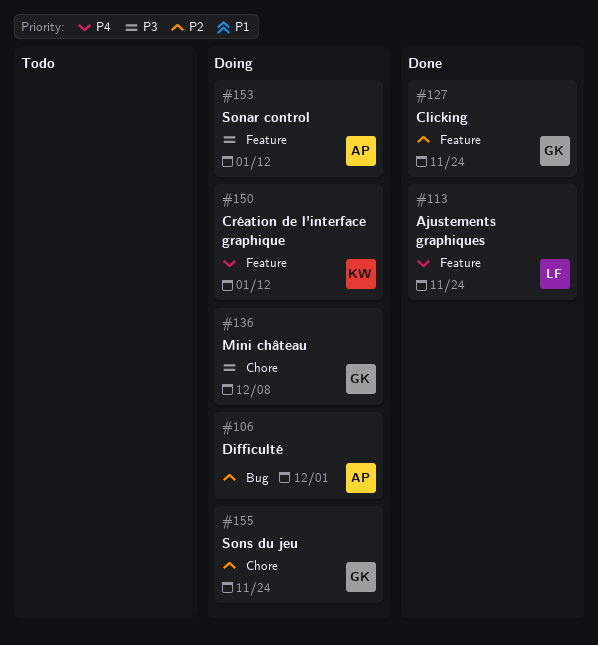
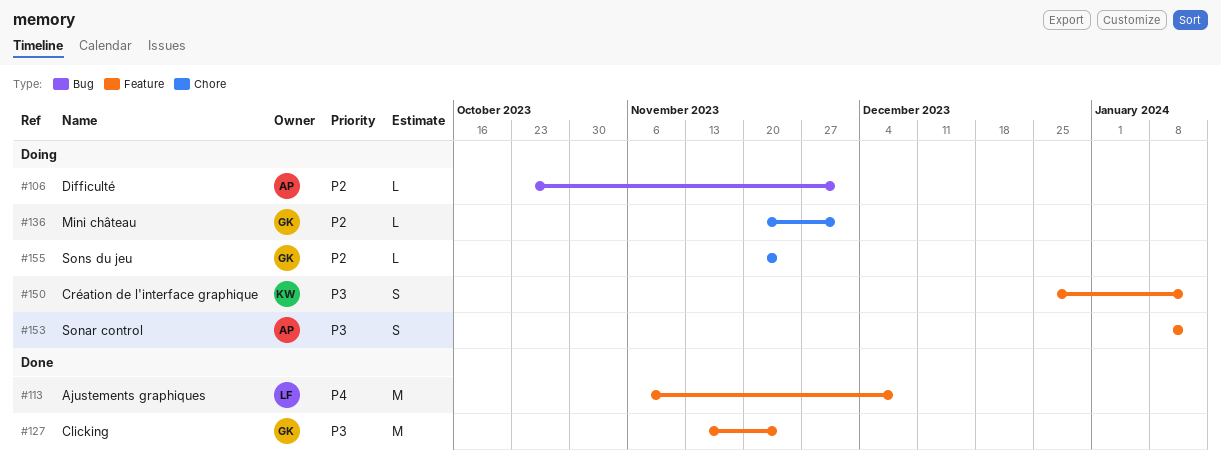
#113, due: Nov 24 -> Dec 8
#127, priority: P2 -> P3
#136, priority: P3 -> P2
#136, due: Dec 8 -> Dec 1
#150, priority: P4 -> P3

